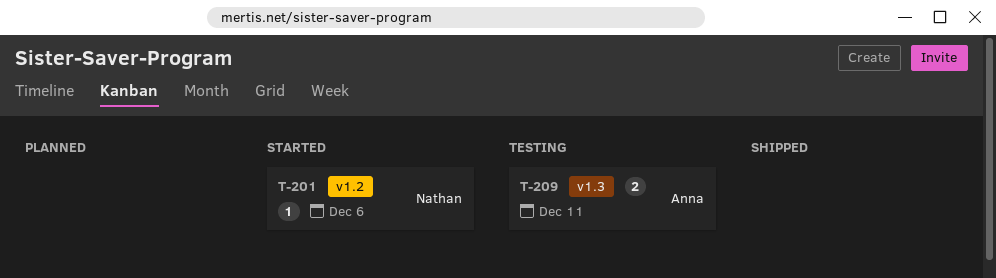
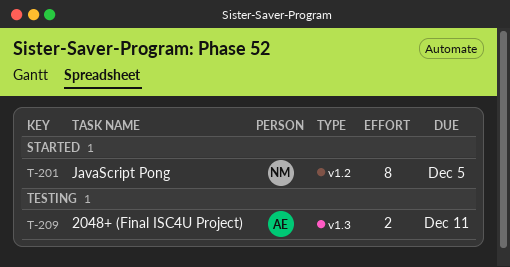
T-201, estimate: 1 -> 8
T-201, due: Dec 6 -> Dec 5

